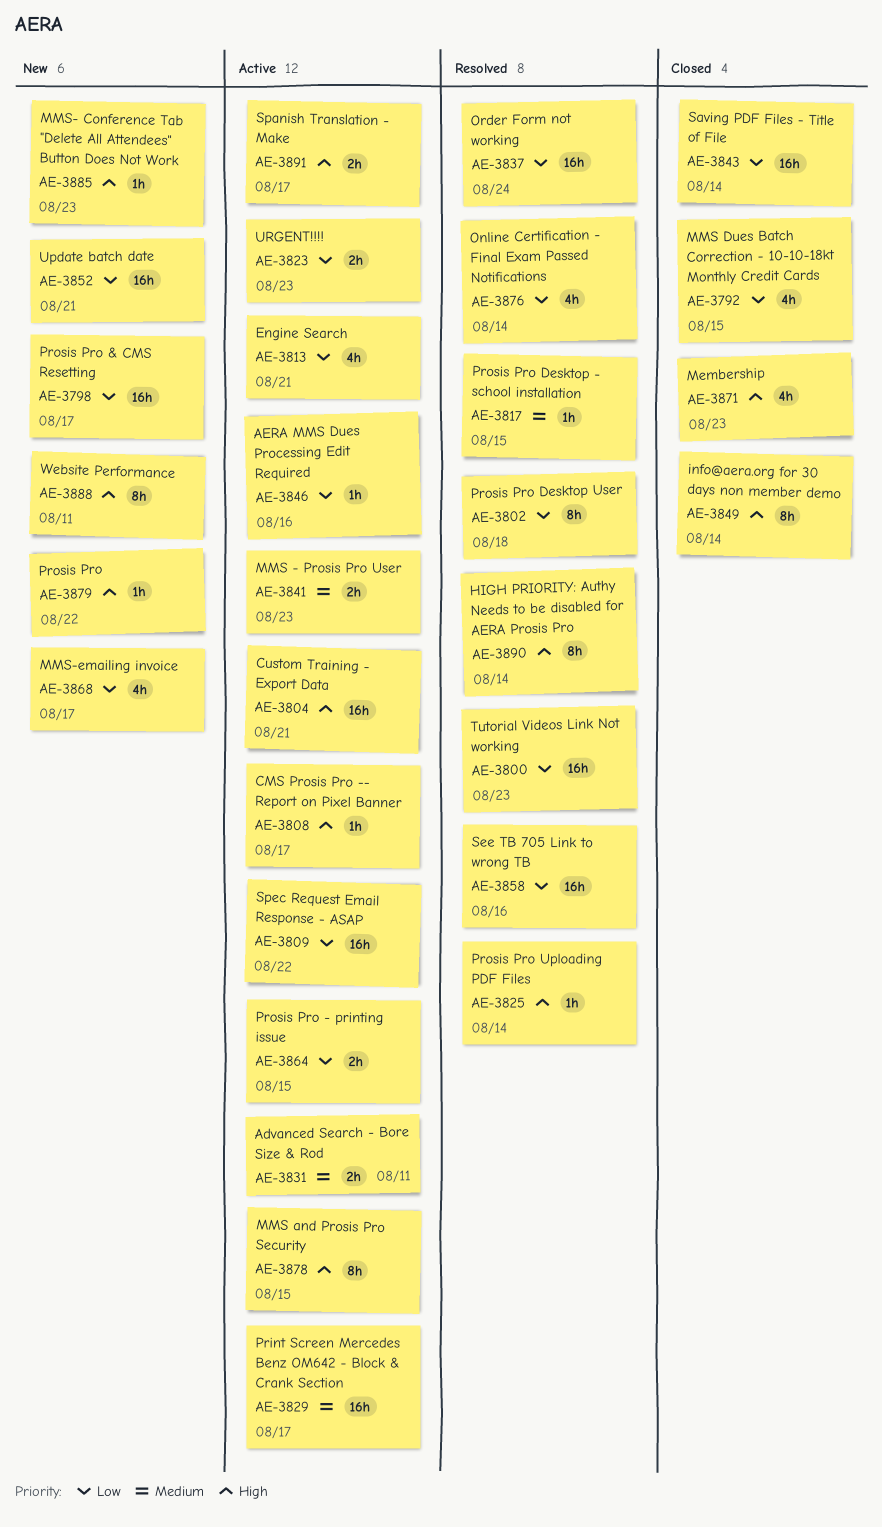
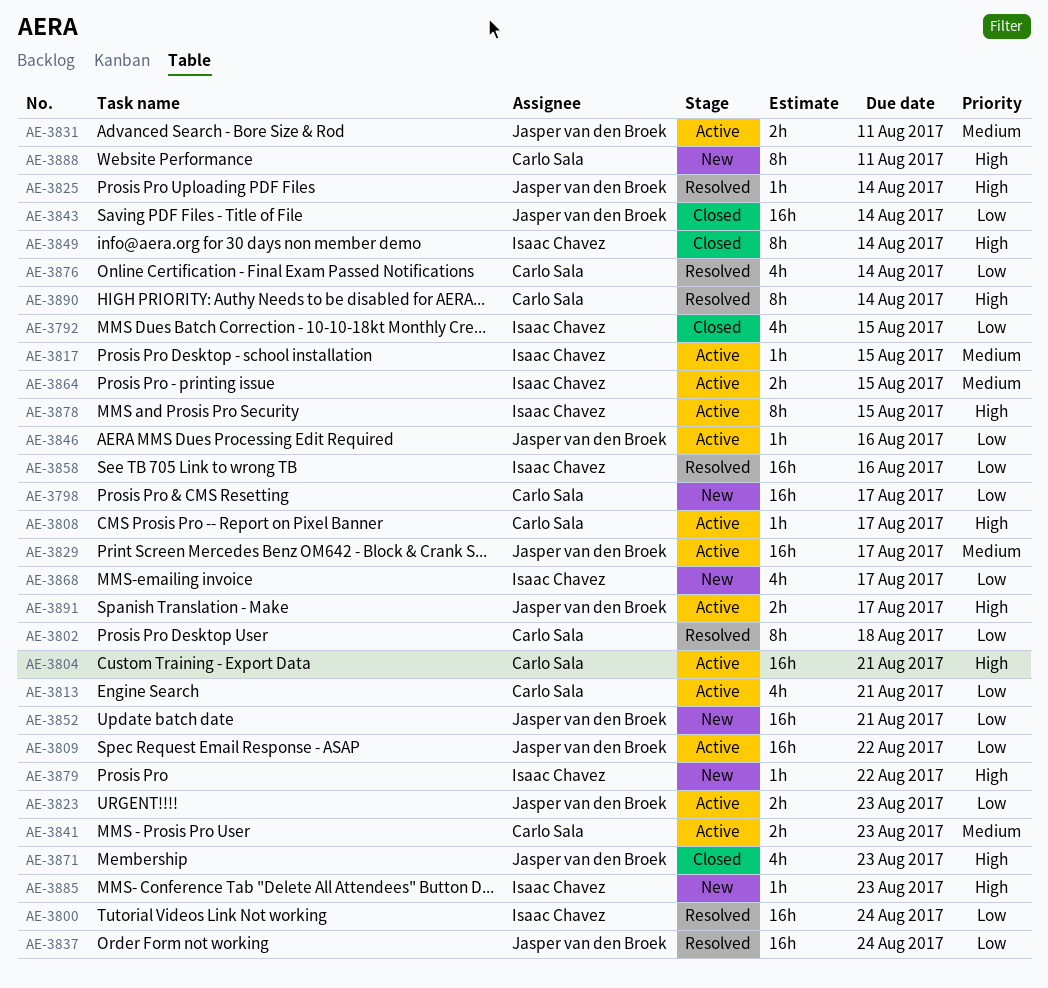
AE-3800, due: Aug 23 -> Aug 24
AE-3817, status: Resolved -> Active
AE-3864, priority: Low -> Medium

